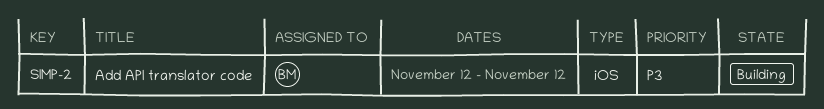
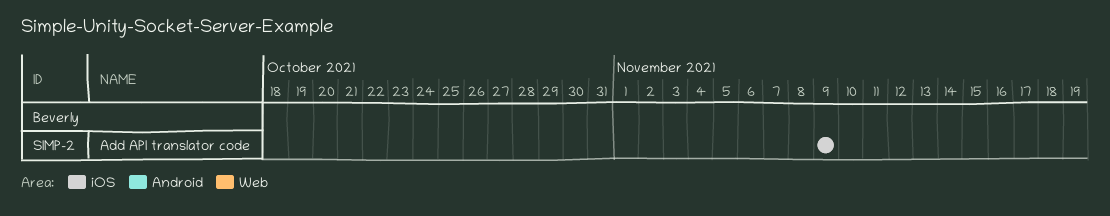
SIMP-2, start: Nov 12 -> Nov 9
SIMP-2, due: Nov 12 -> Nov 9

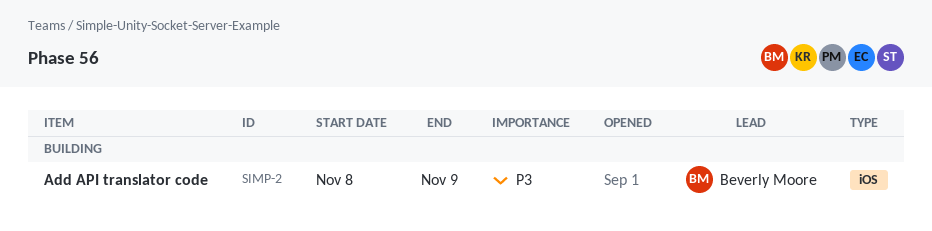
SIMP-2, start: Nov 9 -> Nov 8

